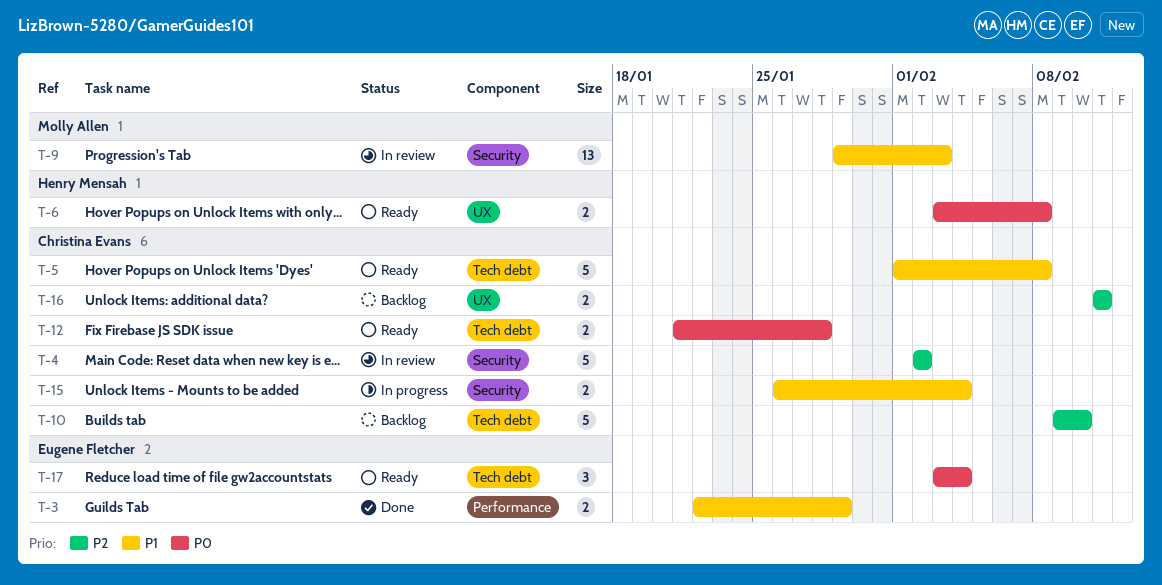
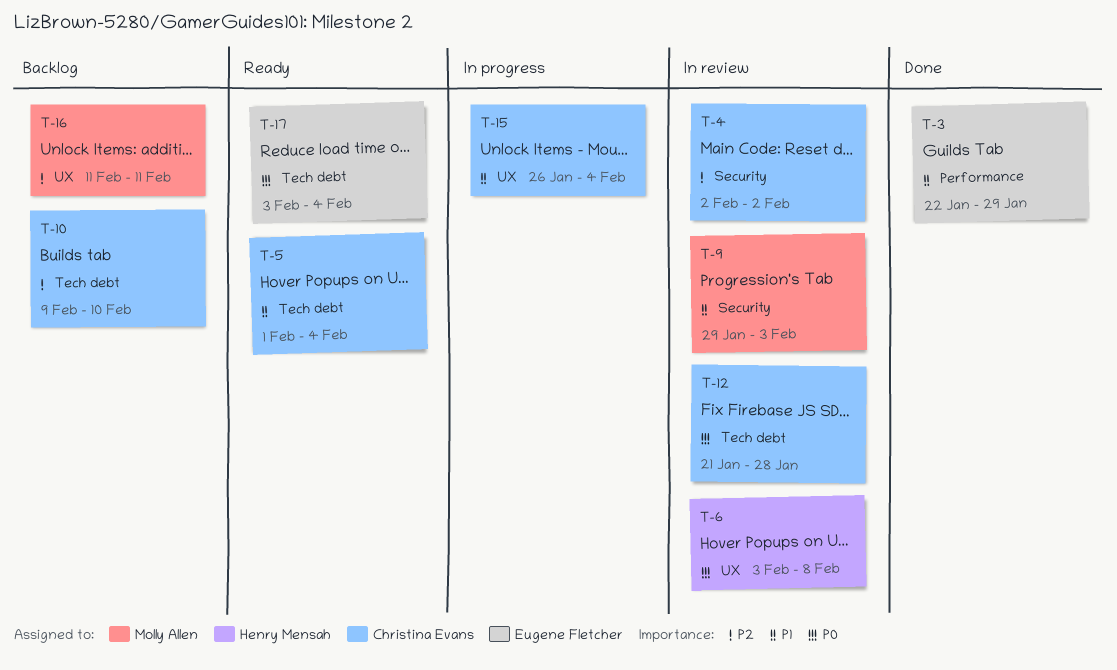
T-5, due: Feb 8 -> Feb 4
T-6, status: Ready -> In review
T-12, status: Ready -> In review
T-15, label: Security -> UX
T-16, owner: Christina Evans -> Molly Allen

